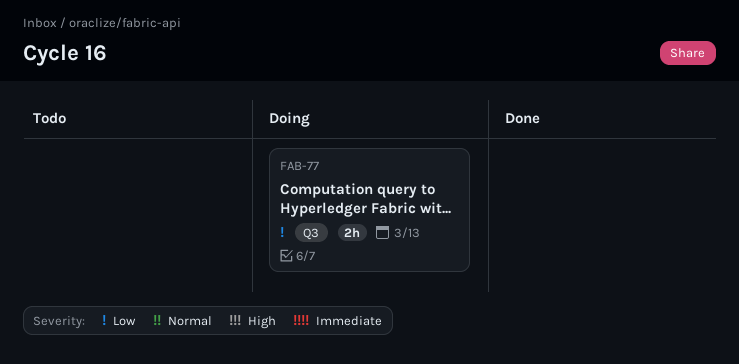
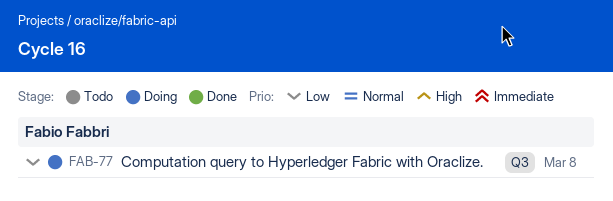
FAB-77, due: Mar 13 -> Mar 8

